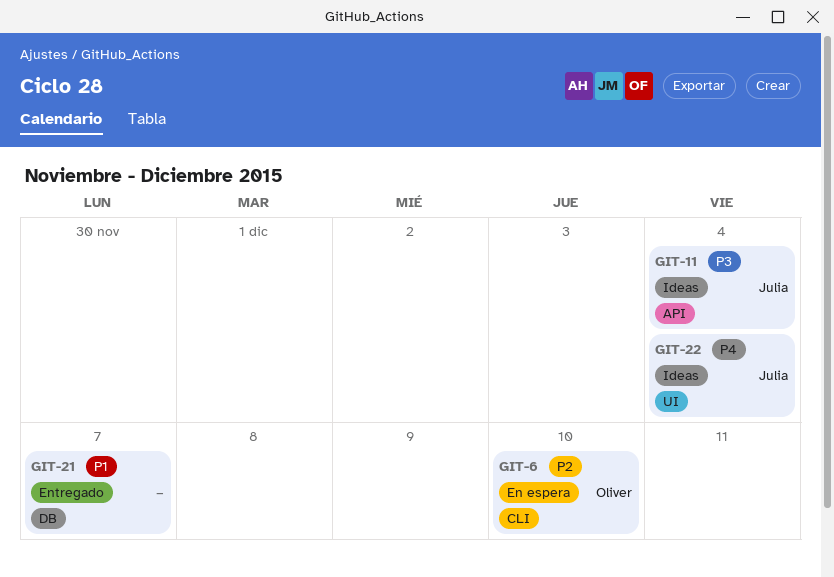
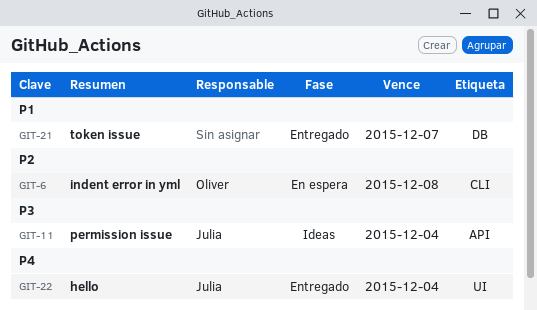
GIT-6, due: Dec 10 -> Dec 8
GIT-22, status: Ideas -> Entregado

